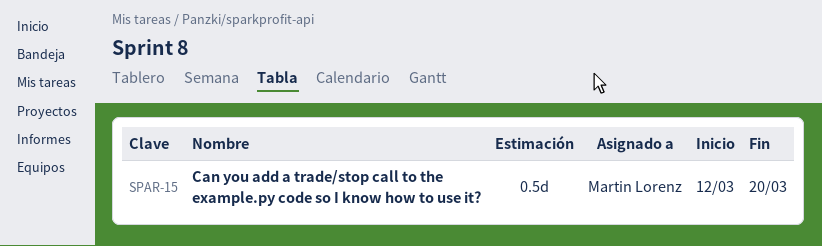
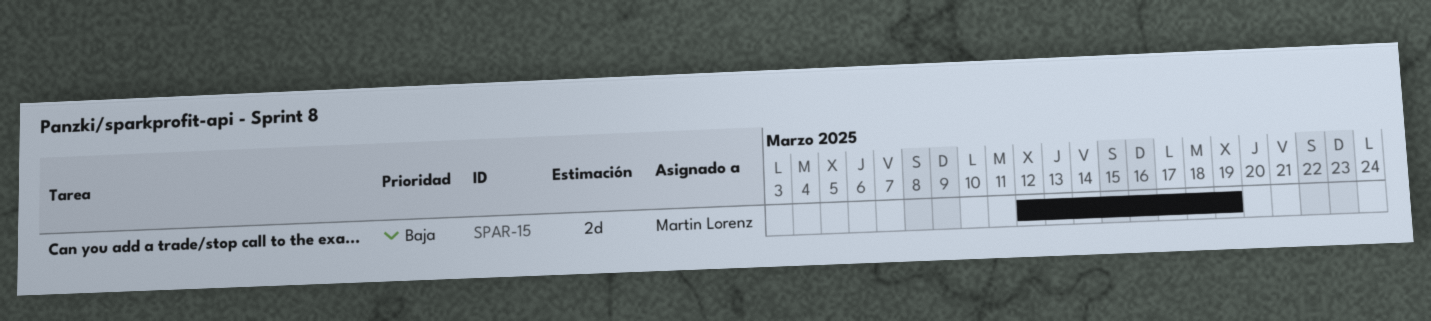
SPAR-15, estimate: 0.5d -> 2d
SPAR-15, due: Mar 20 -> Mar 19

